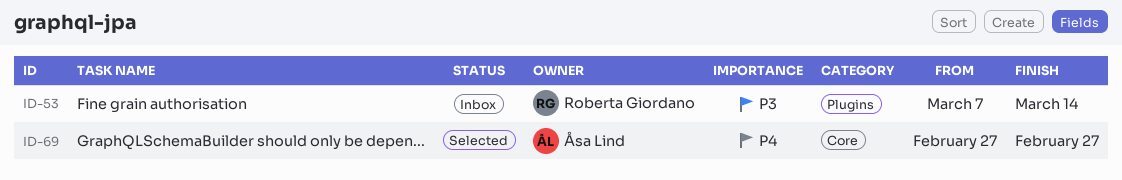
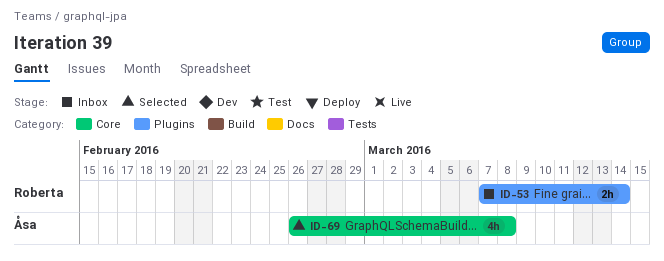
ID-69, start: Feb 27 -> Feb 26
ID-69, due: Feb 27 -> Mar 8

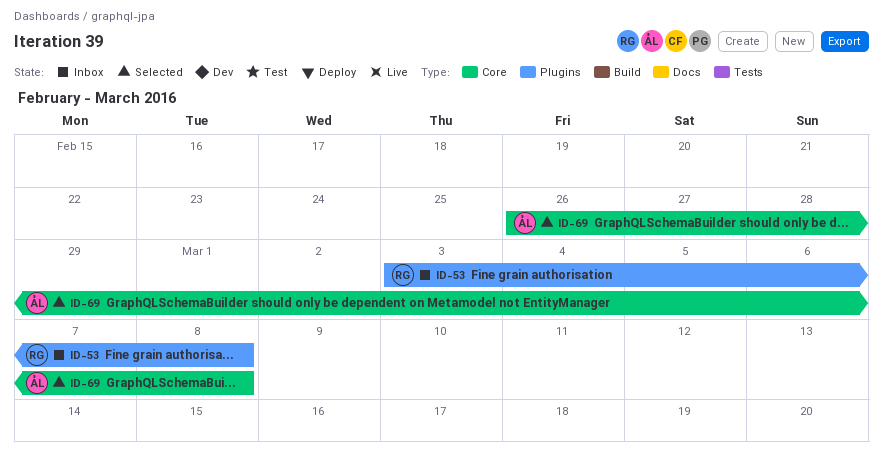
ID-53, start: Mar 7 -> Mar 3
ID-53, due: Mar 14 -> Mar 8

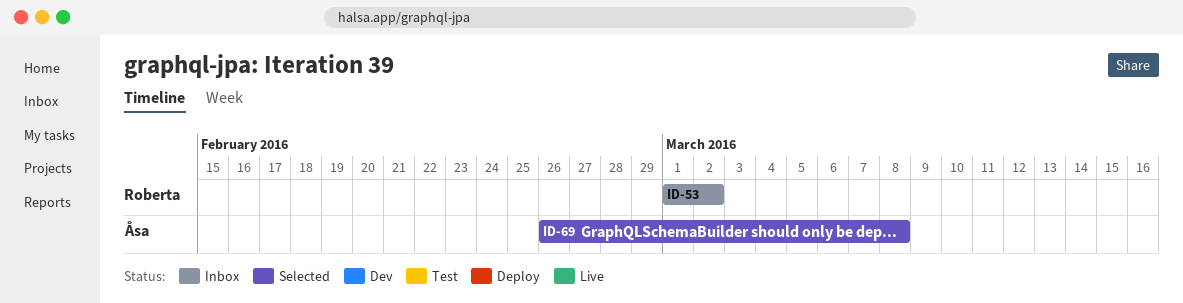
ID-53, start: Mar 3 -> Mar 1
ID-53, due: Mar 8 -> Mar 2

